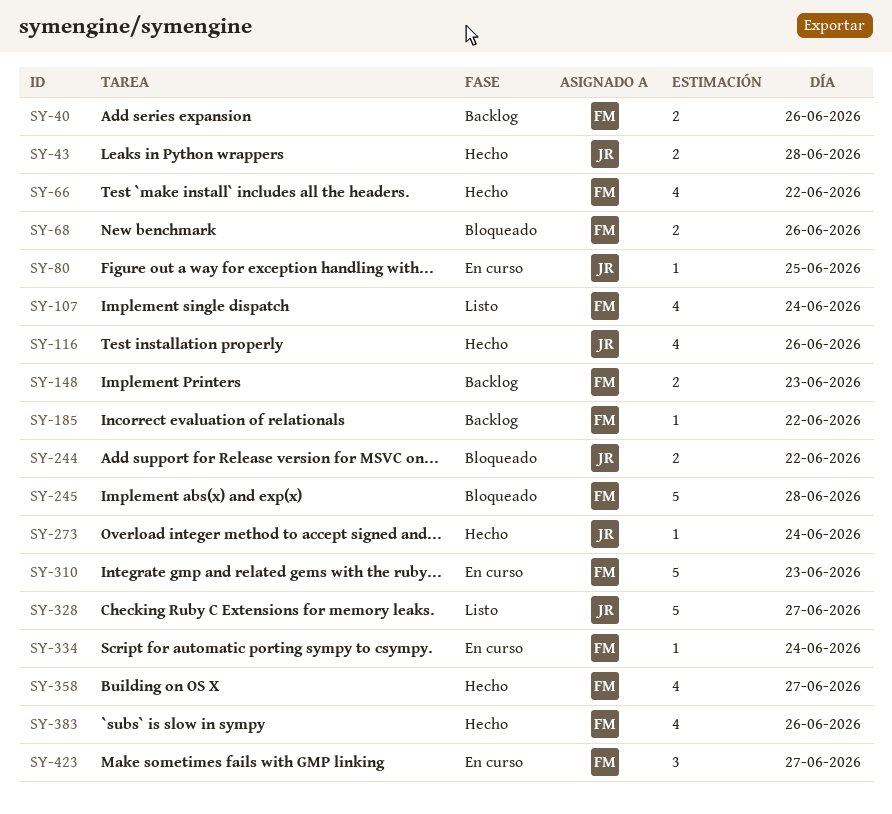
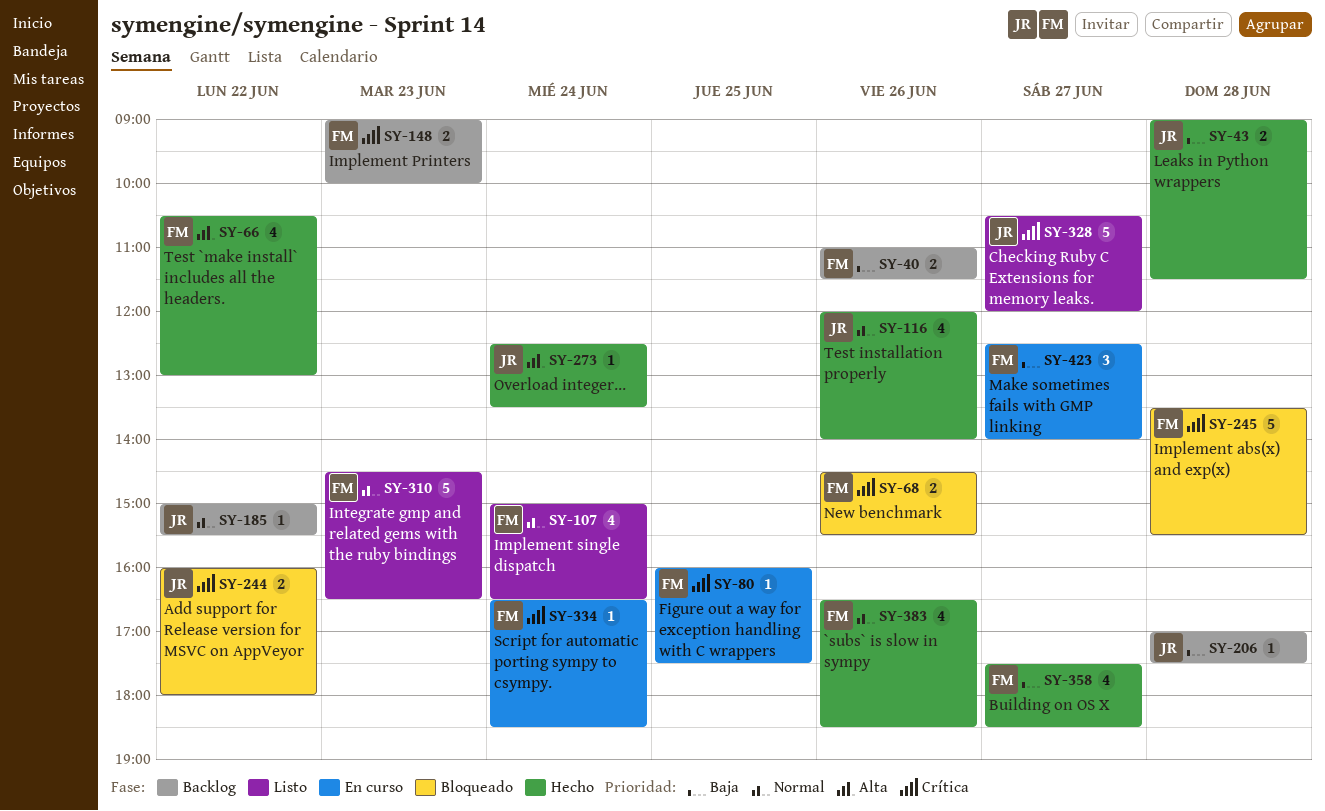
SY-80, owner: JR -> FM
SY-185, owner: FM -> JR
SY-206: none -> present
SY-310, status: En curso -> Listo

